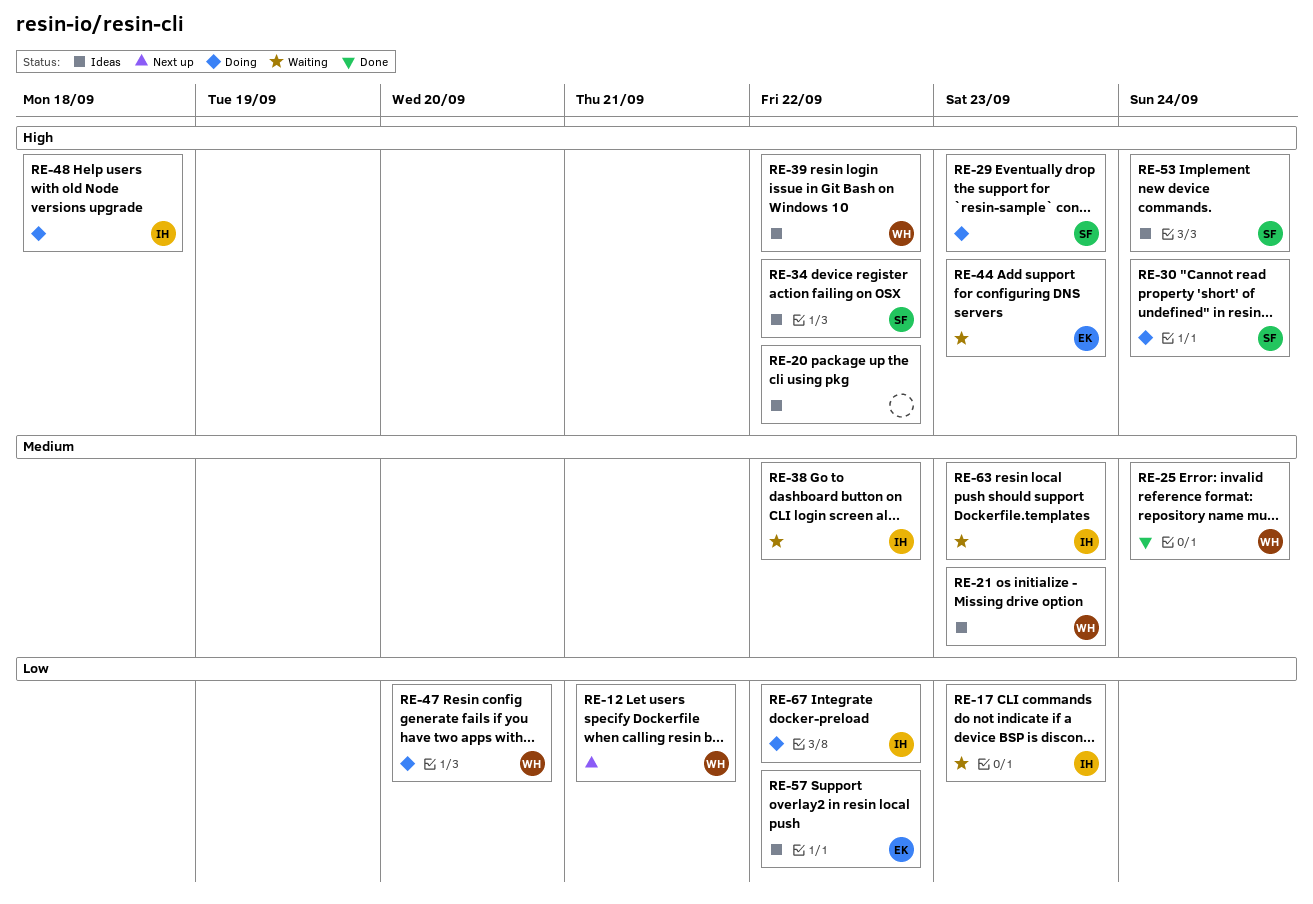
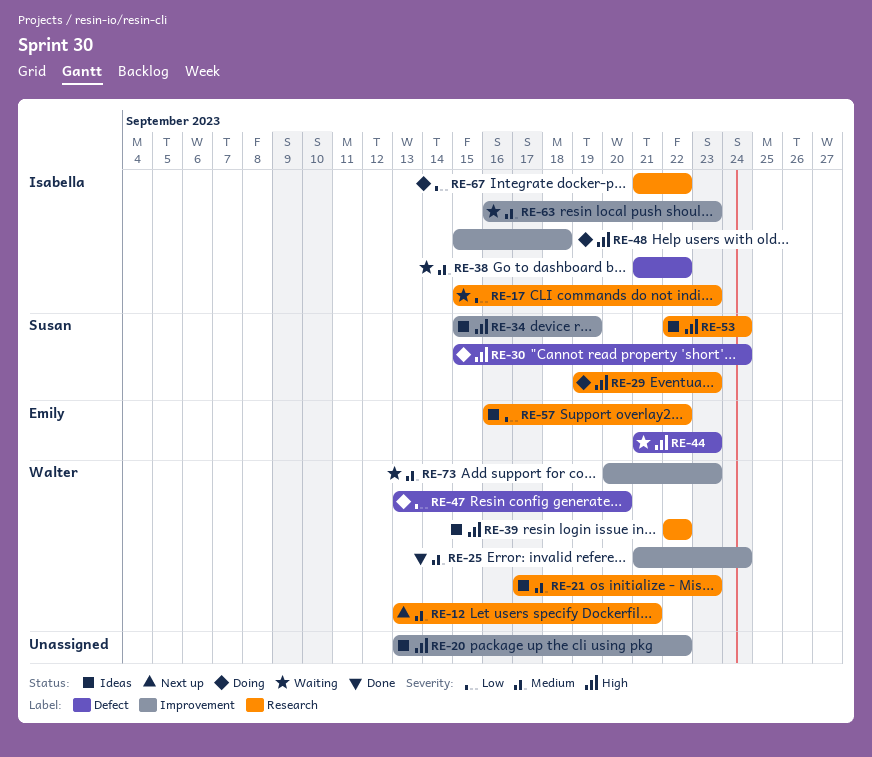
RE-12, priority: Low -> Medium
RE-34, due: Sep 22 -> Sep 19
RE-73: none -> present

